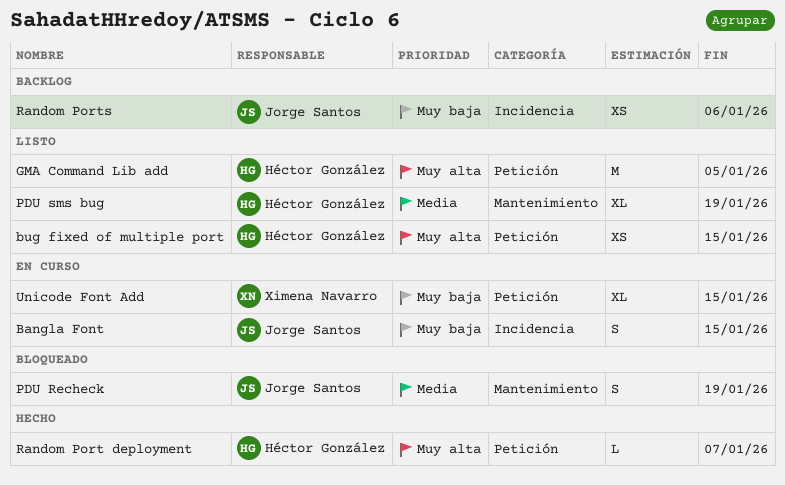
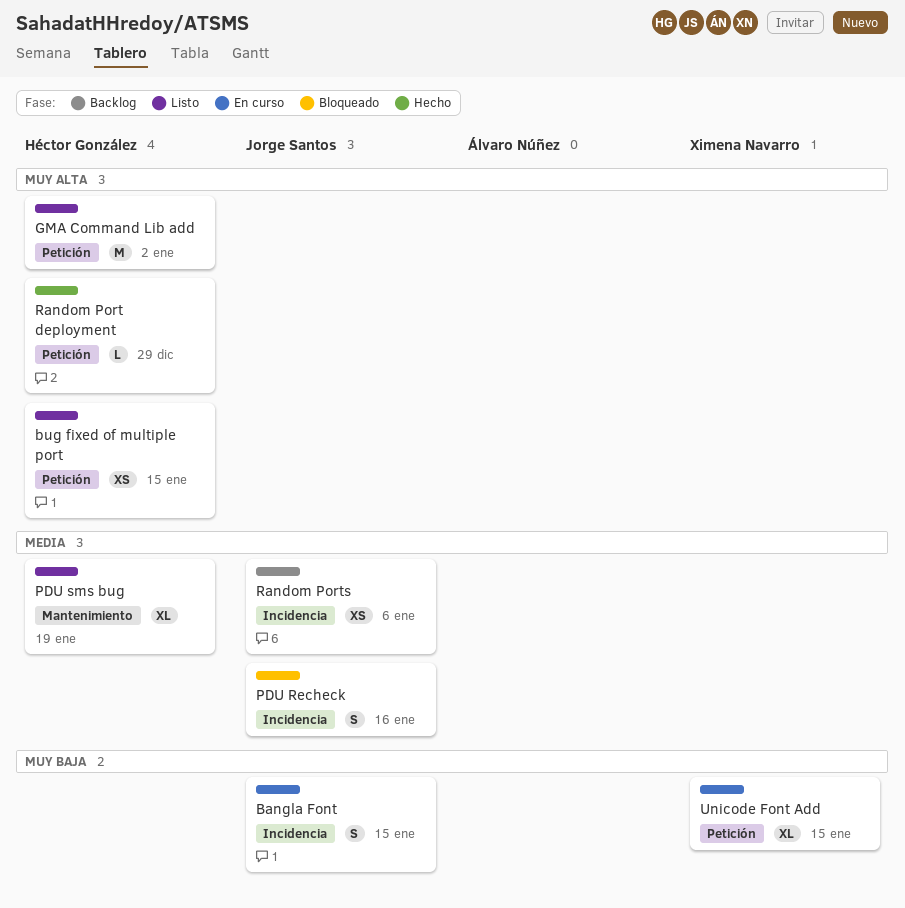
GMA Command Lib add, due: Jan 5 -> Jan 2
PDU Recheck, label: Mantenimiento -> Incidencia
PDU Recheck, due: Jan 19 -> Jan 16
Random Port deployment, due: Jan 7 -> Dec 29
Random Ports, priority: Muy baja -> Media

